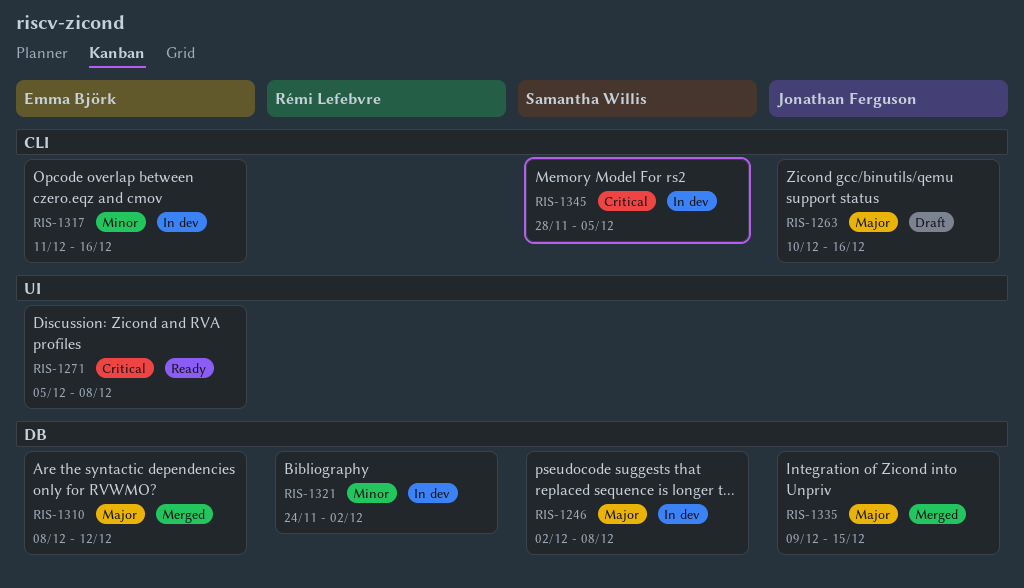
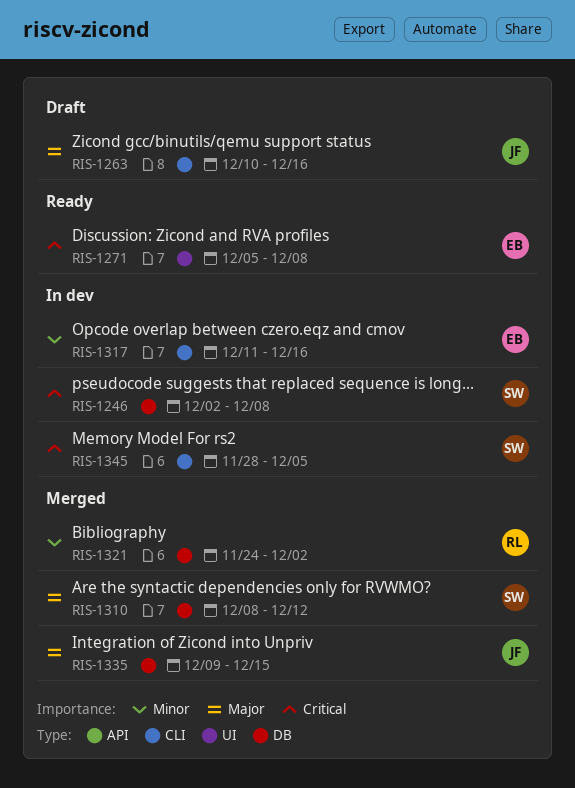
RIS-1246, priority: Major -> Critical
RIS-1310, owner: Emma Björk -> Samantha Willis
RIS-1321, status: In dev -> Merged

